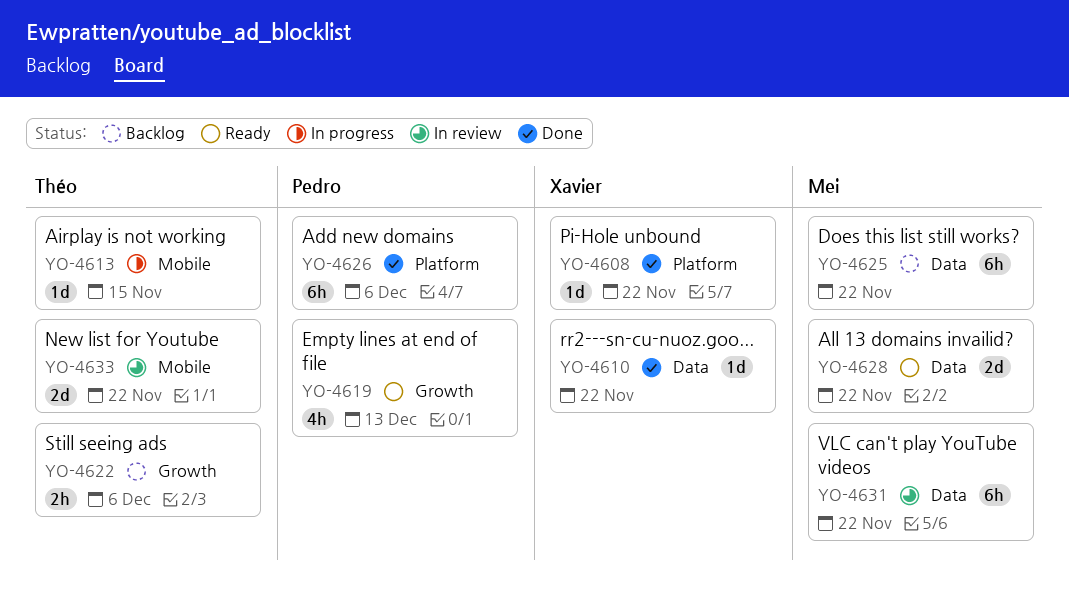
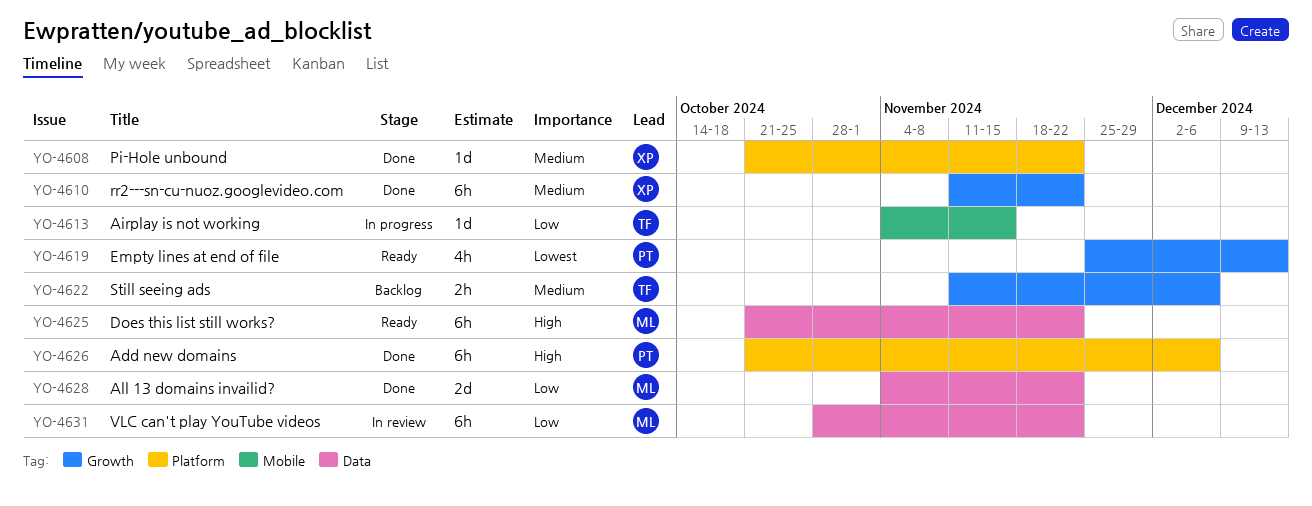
YO-4610, label: Data -> Growth
YO-4610, estimate: 1d -> 6h
YO-4625, status: Backlog -> Ready
YO-4628, status: Ready -> Done
YO-4633: present -> none

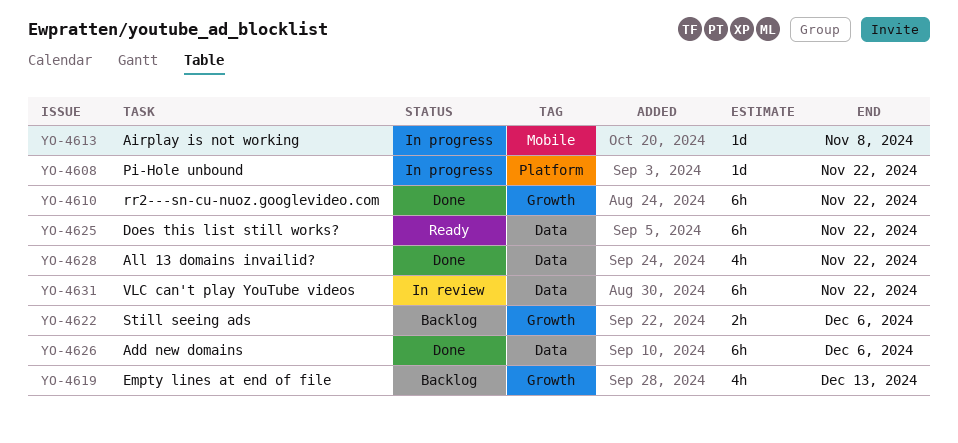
YO-4608, status: Done -> In progress
YO-4613, due: Nov 15 -> Nov 8
YO-4619, status: Ready -> Backlog
YO-4626, label: Platform -> Data
YO-4628, estimate: 2d -> 4h

